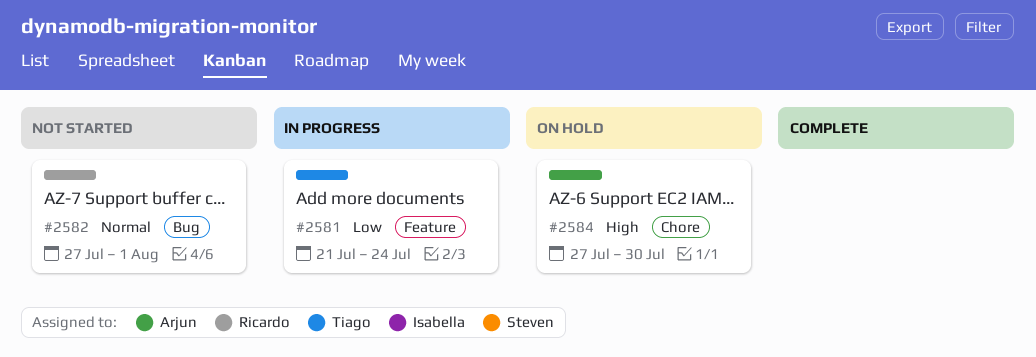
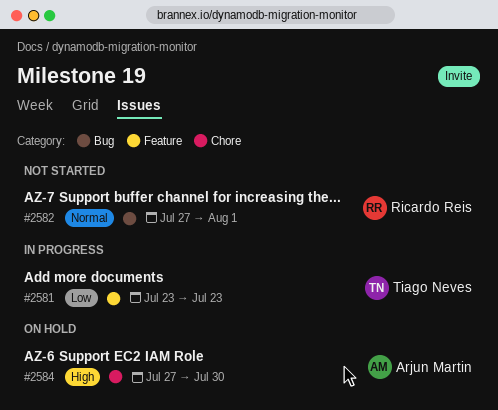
#2581, start: Jul 21 -> Jul 23
#2581, due: Jul 24 -> Jul 23

